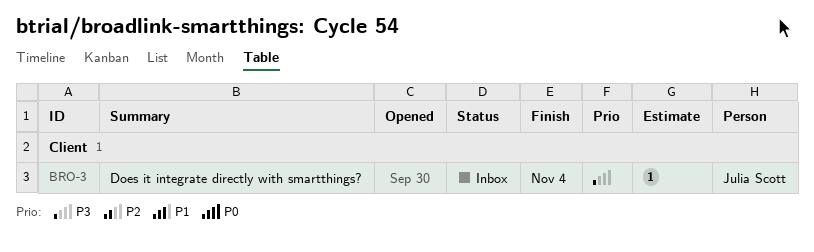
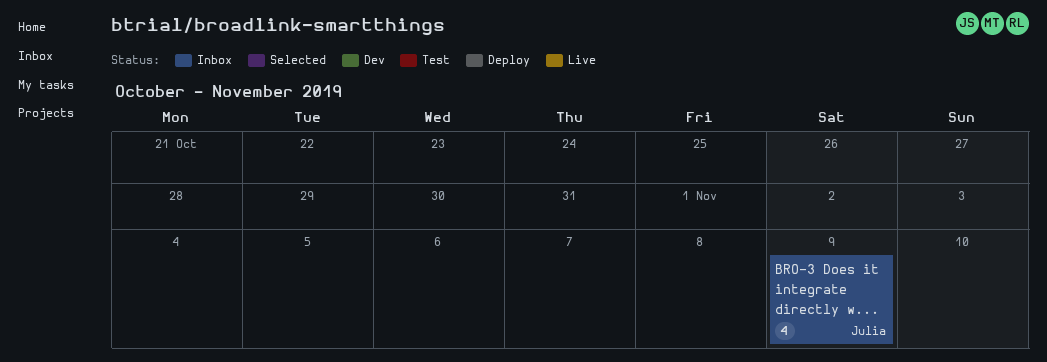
BRO-3, estimate: 1 -> 4
BRO-3, due: Nov 4 -> Nov 9

